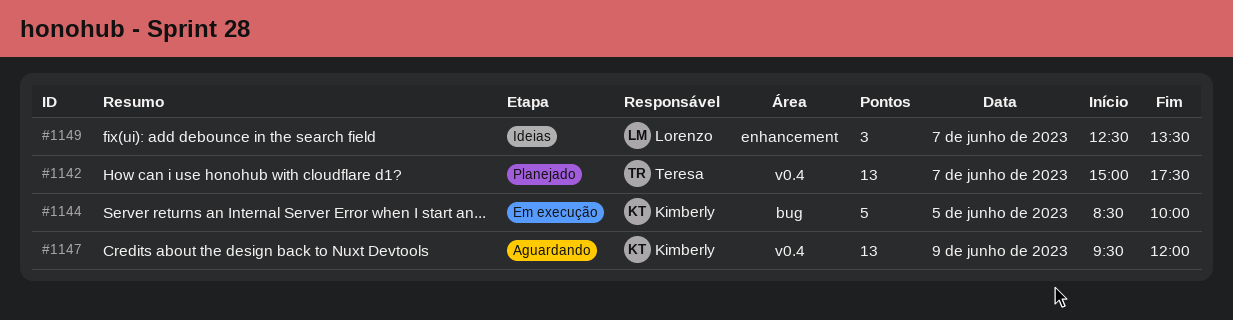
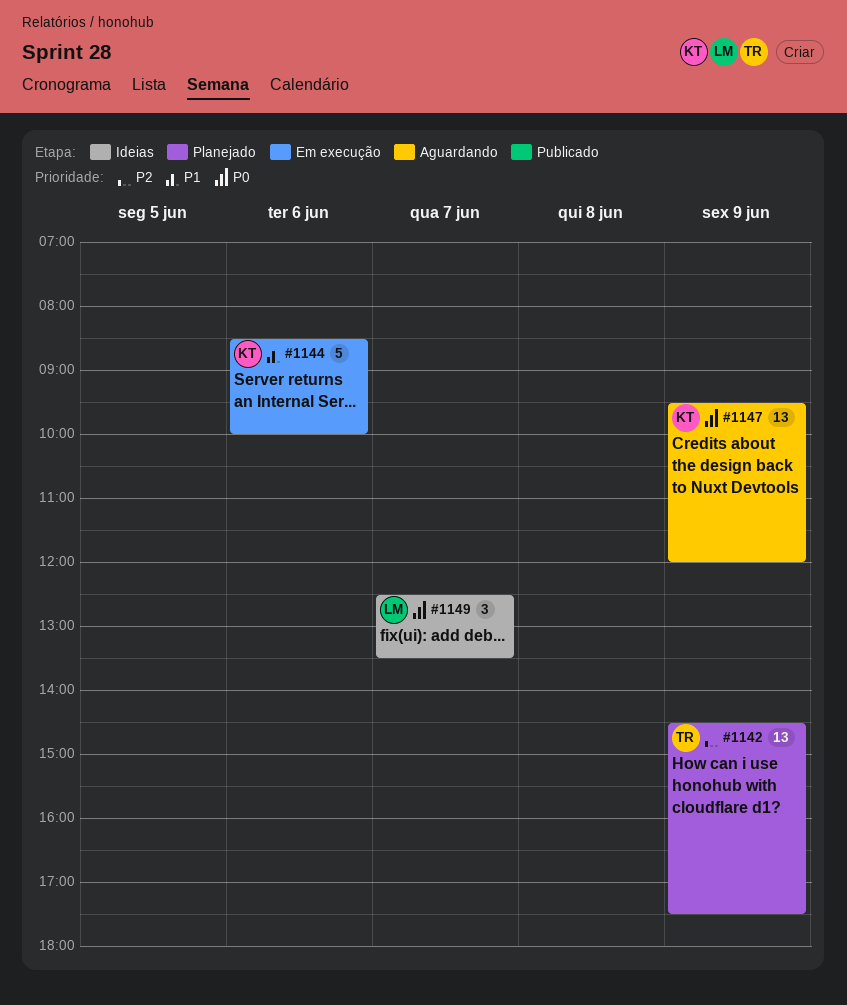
#1142, day: Jun 7 -> Jun 9
#1142, begins: 15:00 -> 14:30
#1144, day: Jun 5 -> Jun 6

